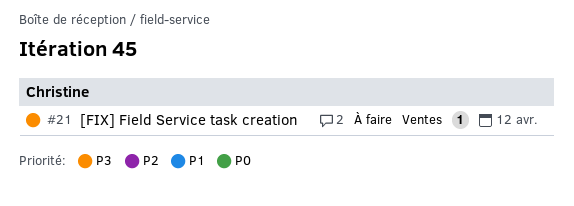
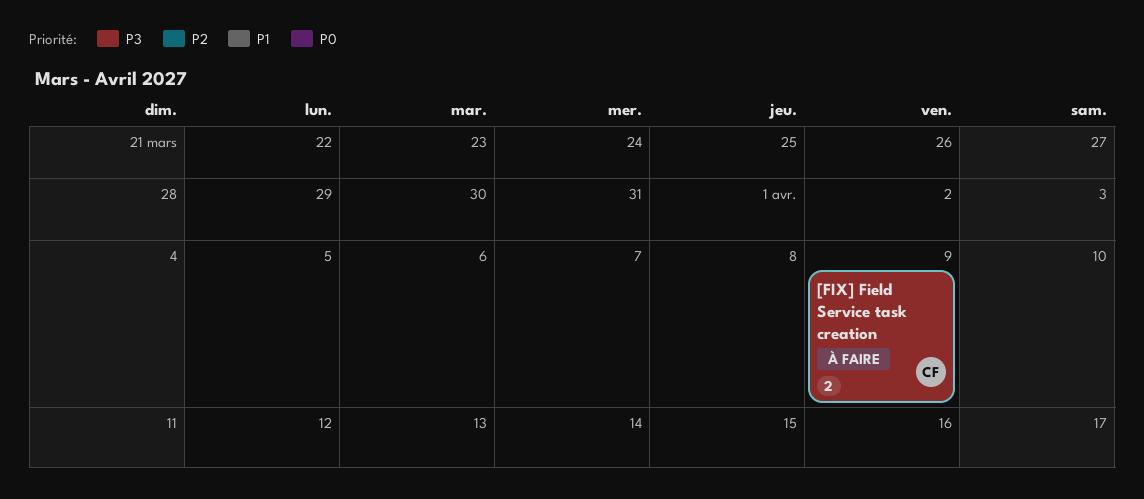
[FIX] Field Service task creation, estimate: 1 -> 2
[FIX] Field Service task creation, due: Apr 12 -> Apr 9

